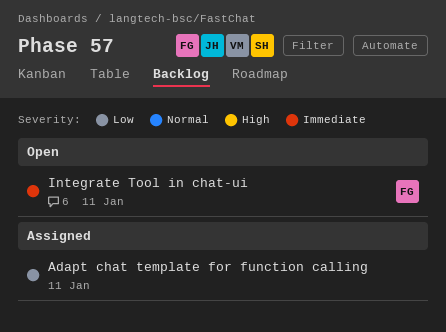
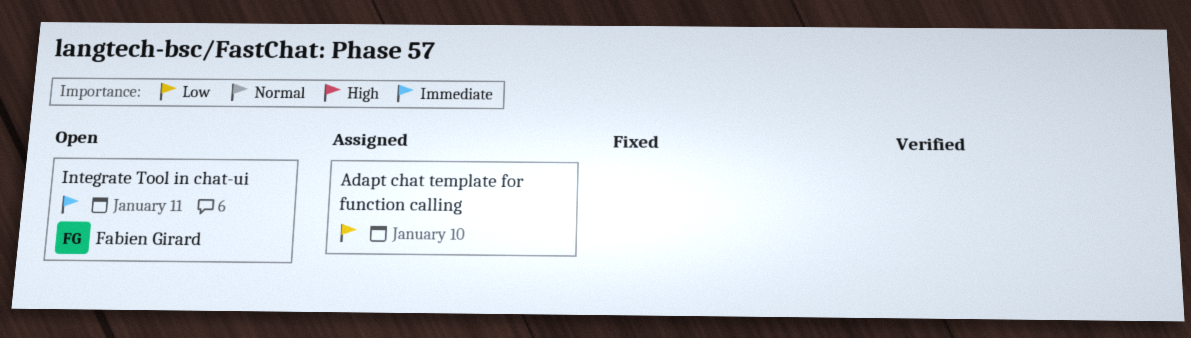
Adapt chat template for function calling, due: Jan 11 -> Jan 10

